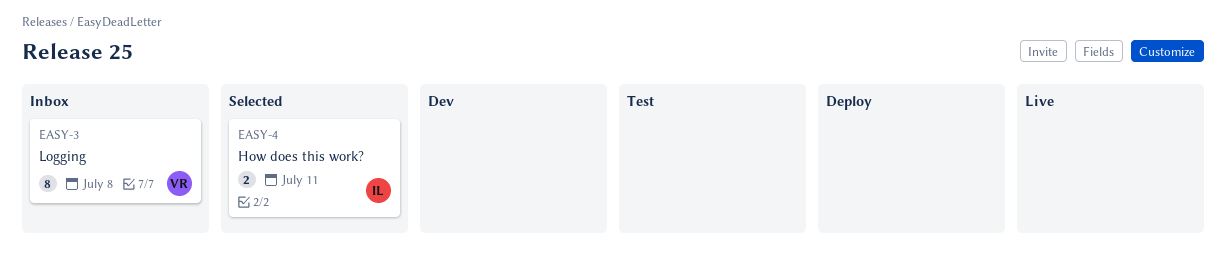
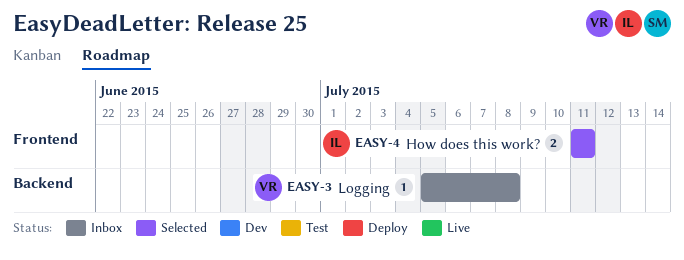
EASY-3, estimate: 8 -> 1

